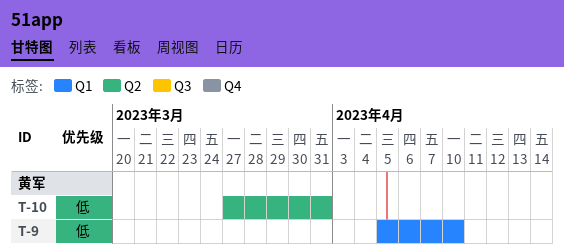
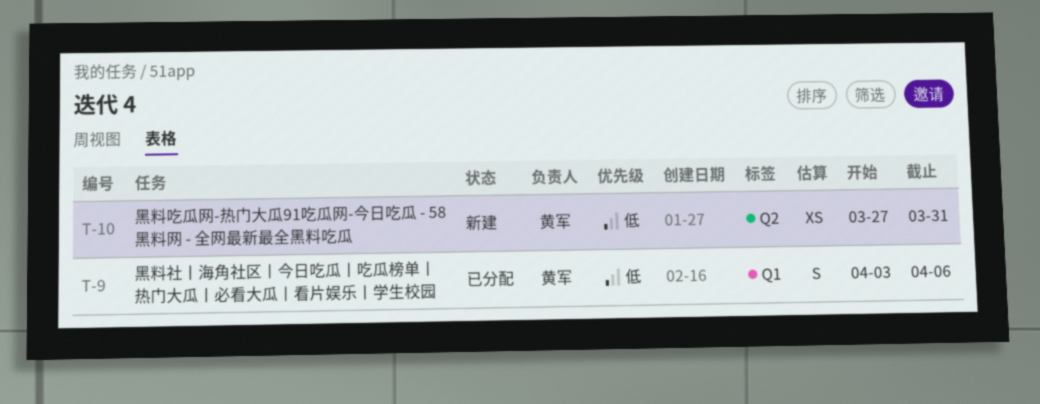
T-9, start: Apr 5 -> Apr 3
T-9, due: Apr 10 -> Apr 6

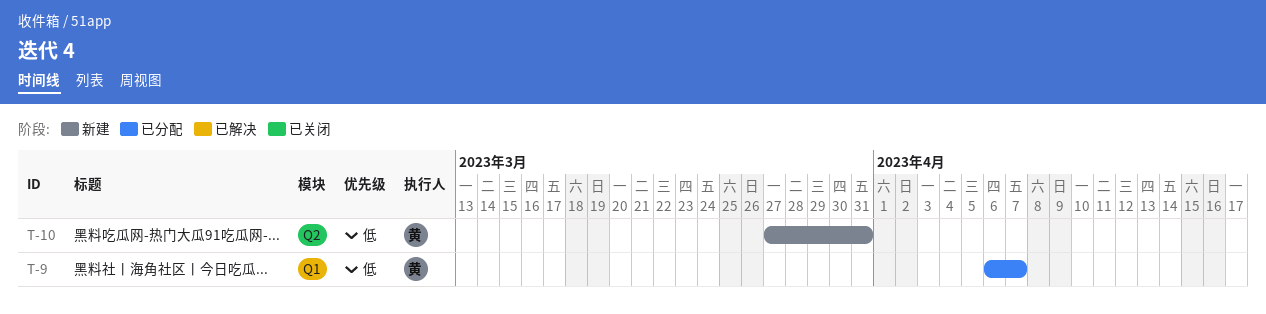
T-9, start: Apr 3 -> Apr 6
T-9, due: Apr 6 -> Apr 7

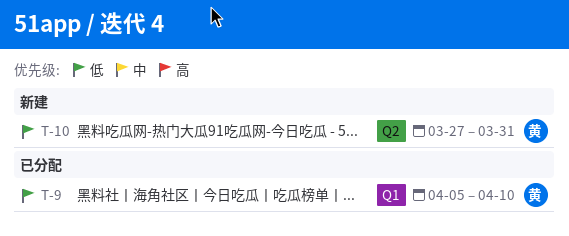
T-9, start: Apr 6 -> Apr 5
T-9, due: Apr 7 -> Apr 10

